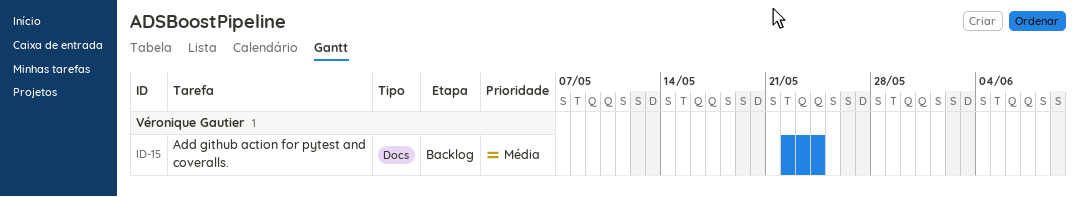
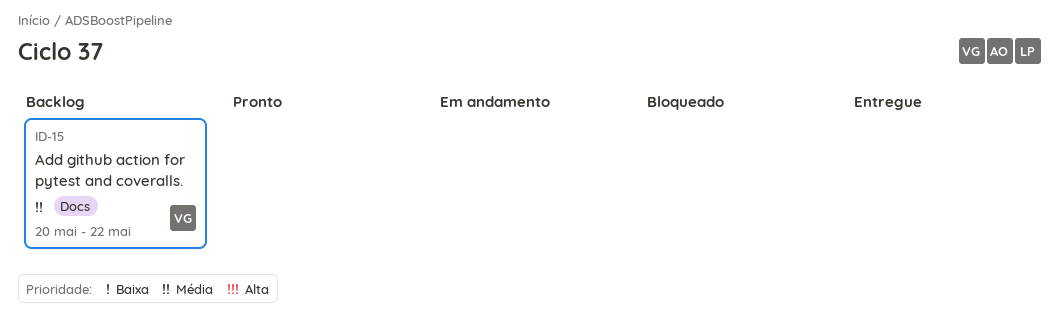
ID-15, start: May 22 -> May 20
ID-15, due: May 24 -> May 22

